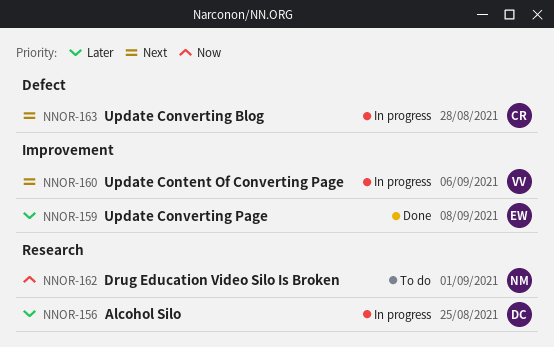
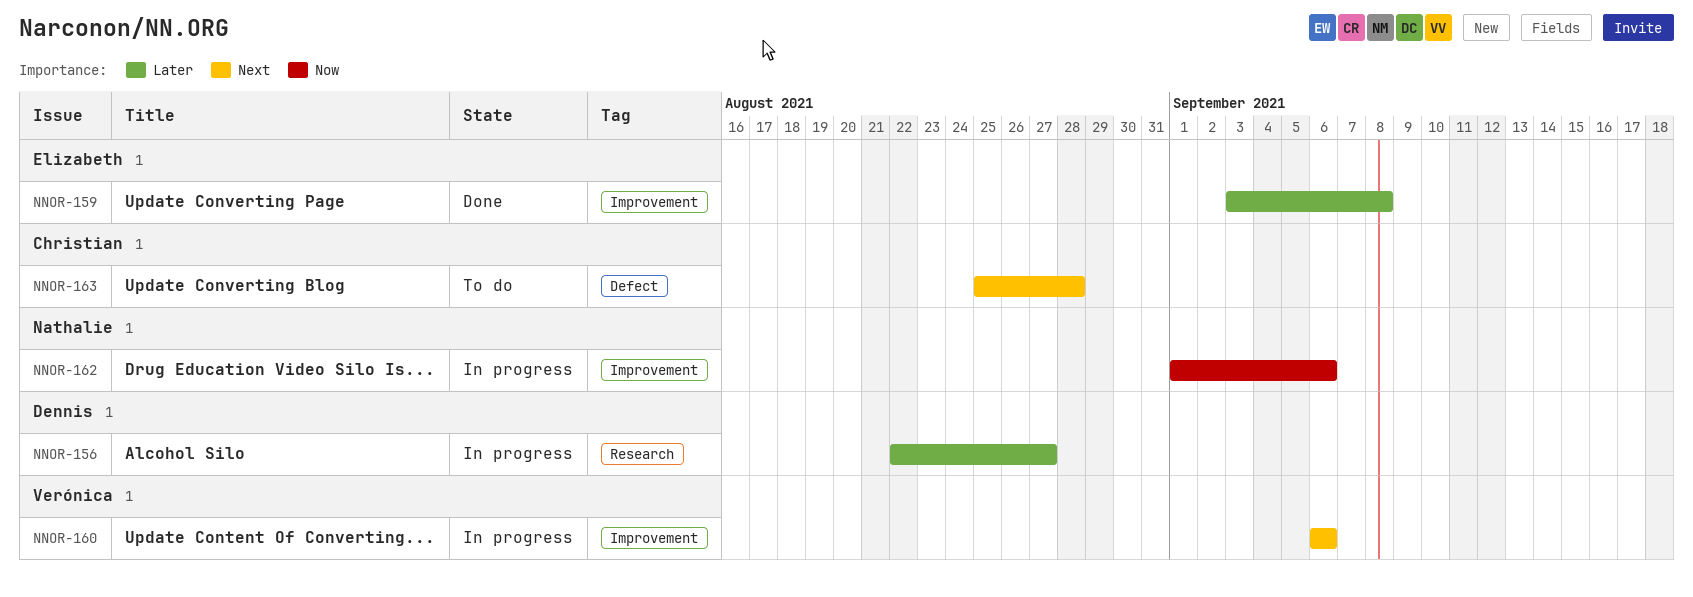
NNOR-156, due: Aug 25 -> Aug 27
NNOR-162, status: To do -> In progress
NNOR-162, label: Research -> Improvement
NNOR-162, due: Sep 1 -> Sep 6
NNOR-163, status: In progress -> To do

